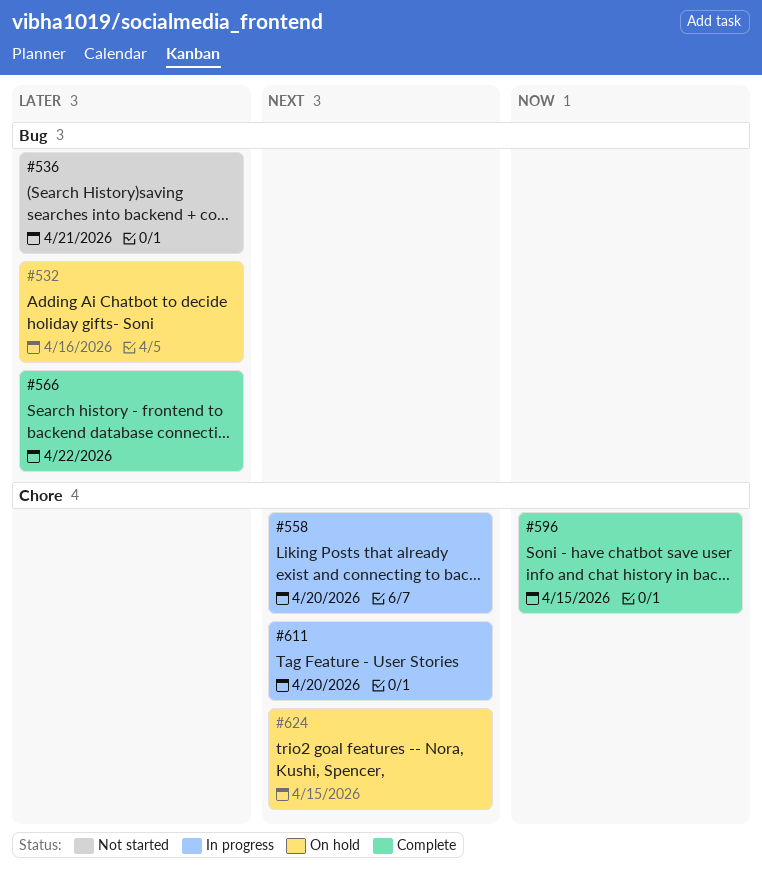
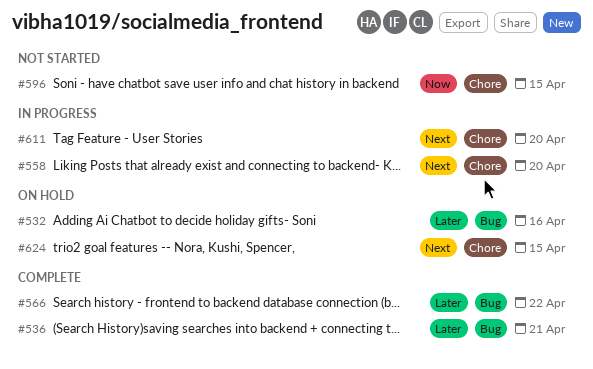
#536, status: Not started -> Complete
#596, status: Complete -> Not started

